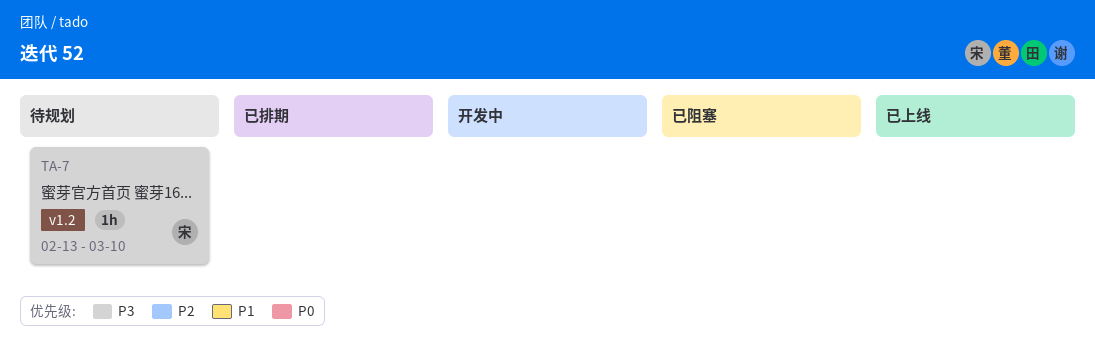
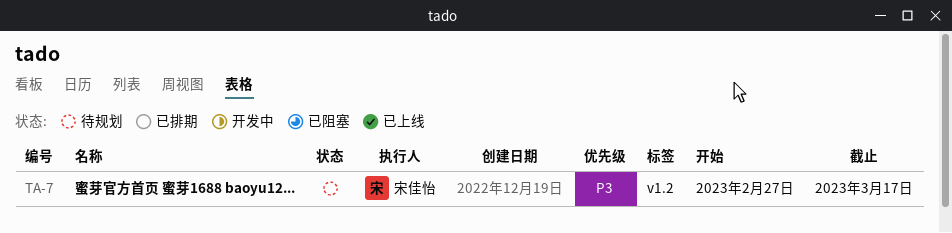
TA-7, start: Feb 13 -> Feb 27
TA-7, due: Mar 10 -> Mar 17

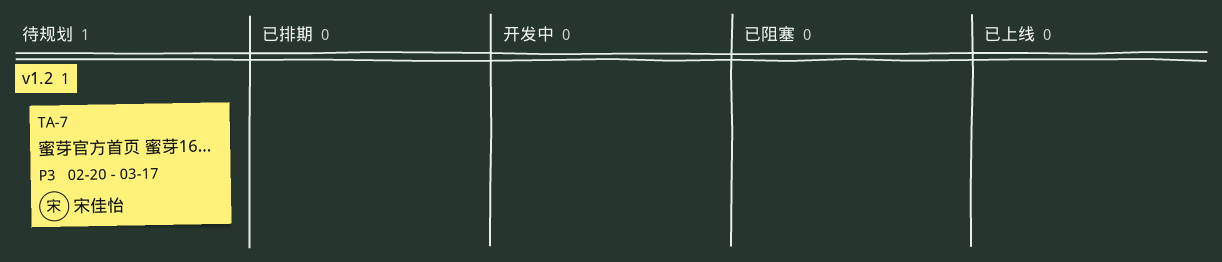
TA-7, start: Feb 27 -> Feb 20

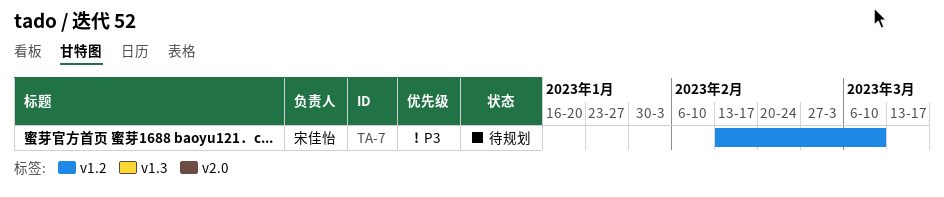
TA-7, start: Feb 20 -> Feb 13
TA-7, due: Mar 17 -> Mar 10

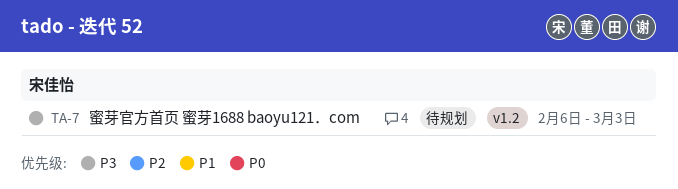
TA-7, start: Feb 13 -> Feb 6
TA-7, due: Mar 10 -> Mar 3

